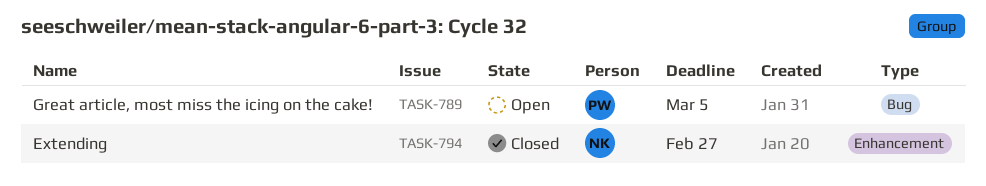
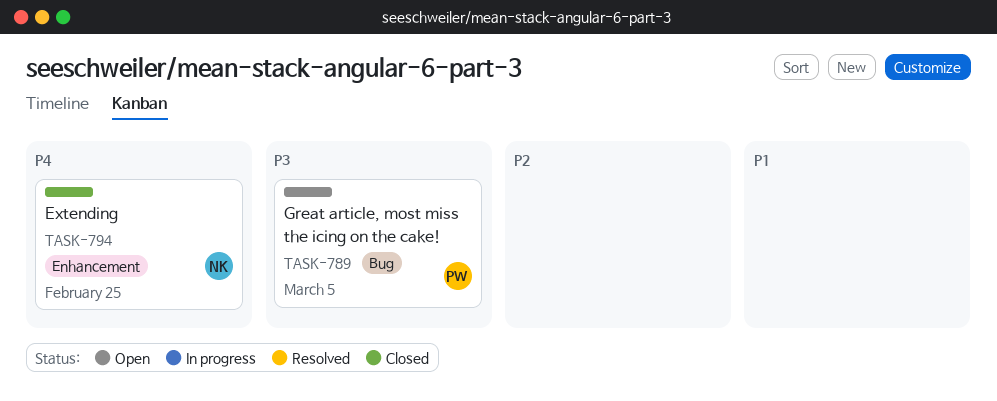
TASK-794, due: Feb 27 -> Feb 25

